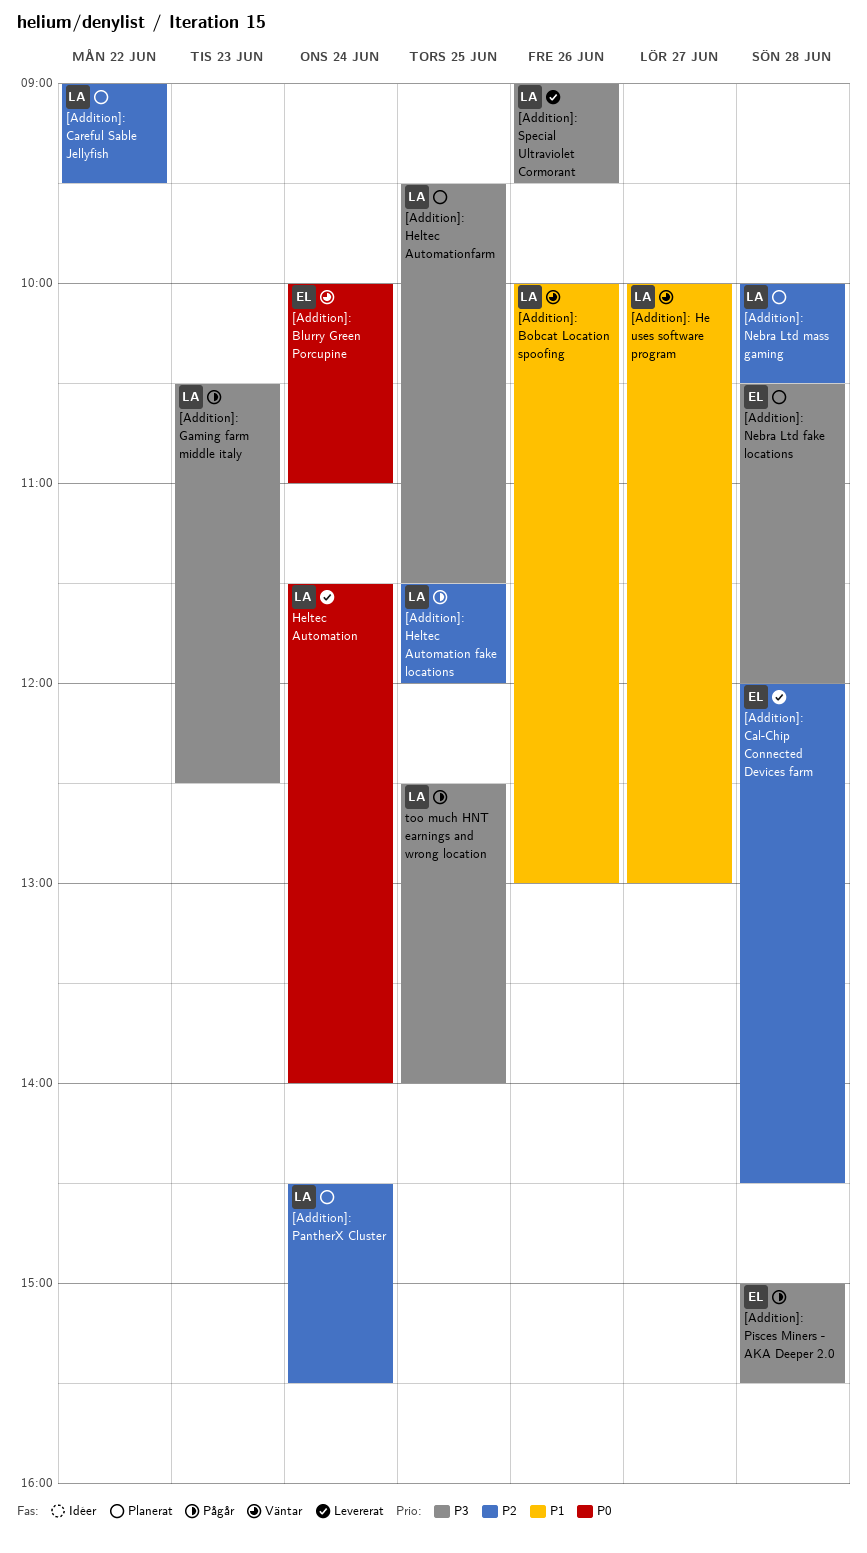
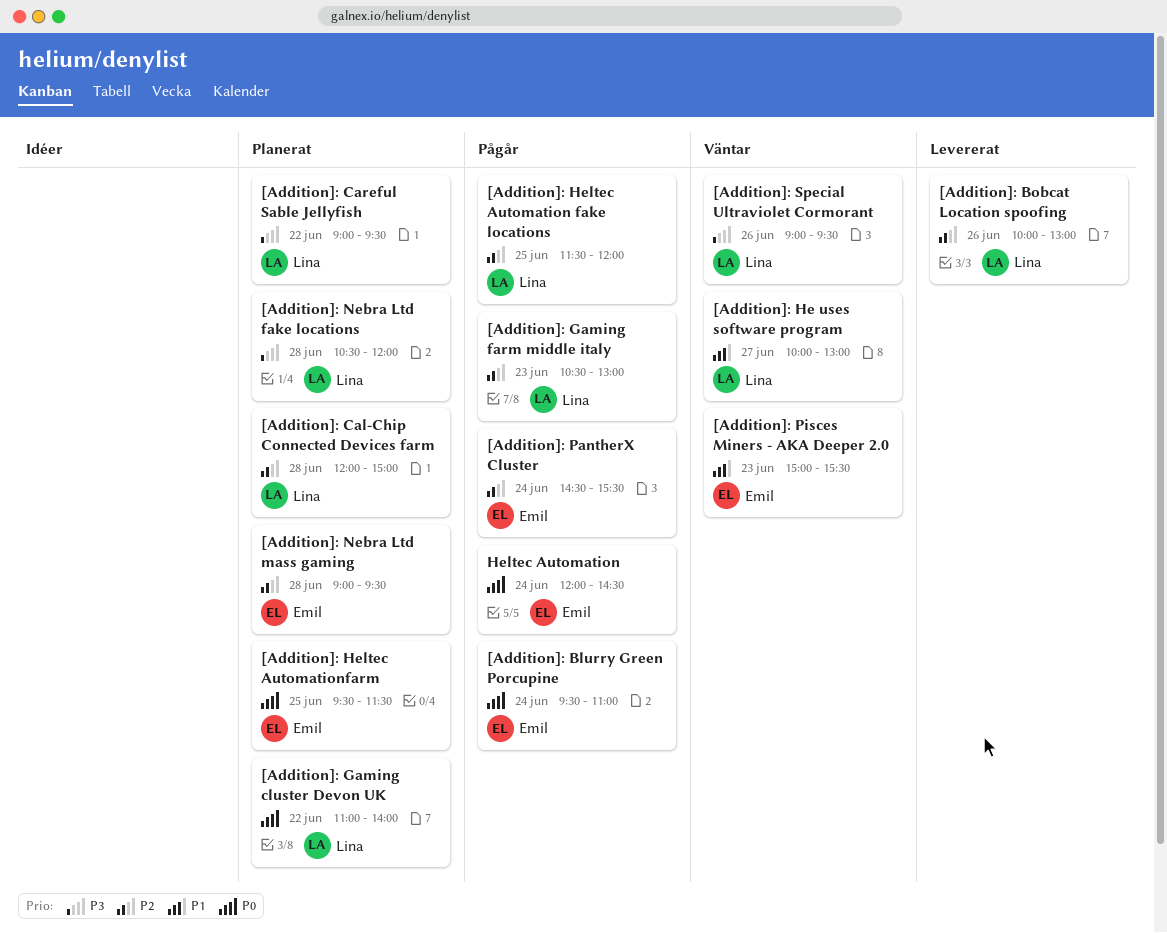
[Addition]: Blurry Green Porcupine, status: Väntar -> Pågår
[Addition]: Blurry Green Porcupine, begins: 10:00 -> 09:30
[Addition]: Bobcat Location spoofing, status: Väntar -> Levererat
[Addition]: Bobcat Location spoofing, priority: P1 -> P2
[Addition]: Cal-Chip Connected Devices farm, status: Levererat -> Planerat
[Addition]: Cal-Chip Connected Devices farm, owner: Emil -> Lina
[Addition]: Cal-Chip Connected Devices farm, ends: 14:30 -> 15:00
[Addition]: Careful Sable Jellyfish, priority: P2 -> P3
[Addition]: Gaming cluster Devon UK: none -> present
[Addition]: Gaming farm middle italy, priority: P3 -> P2
[Addition]: Gaming farm middle italy, ends: 12:30 -> 13:00
[Addition]: Heltec Automationfarm, owner: Lina -> Emil
[Addition]: Heltec Automationfarm, priority: P3 -> P0
[Addition]: Nebra Ltd fake locations, owner: Emil -> Lina
[Addition]: Nebra Ltd mass gaming, owner: Lina -> Emil
[Addition]: Nebra Ltd mass gaming, begins: 10:00 -> 09:00
[Addition]: Nebra Ltd mass gaming, ends: 10:30 -> 09:30
[Addition]: PantherX Cluster, status: Planerat -> Pågår
[Addition]: PantherX Cluster, owner: Lina -> Emil
[Addition]: Pisces Miners - AKA Deeper 2.0, status: Pågår -> Väntar
[Addition]: Pisces Miners - AKA Deeper 2.0, priority: P3 -> P1
[Addition]: Pisces Miners - AKA Deeper 2.0, day: Jun 28 -> Jun 23
[Addition]: Special Ultraviolet Cormorant, status: Levererat -> Väntar
Heltec Automation, status: Levererat -> Pågår
Heltec Automation, owner: Lina -> Emil
Heltec Automation, begins: 11:30 -> 12:00
Heltec Automation, ends: 14:00 -> 14:30
too much HNT earnings and wrong location: present -> none

